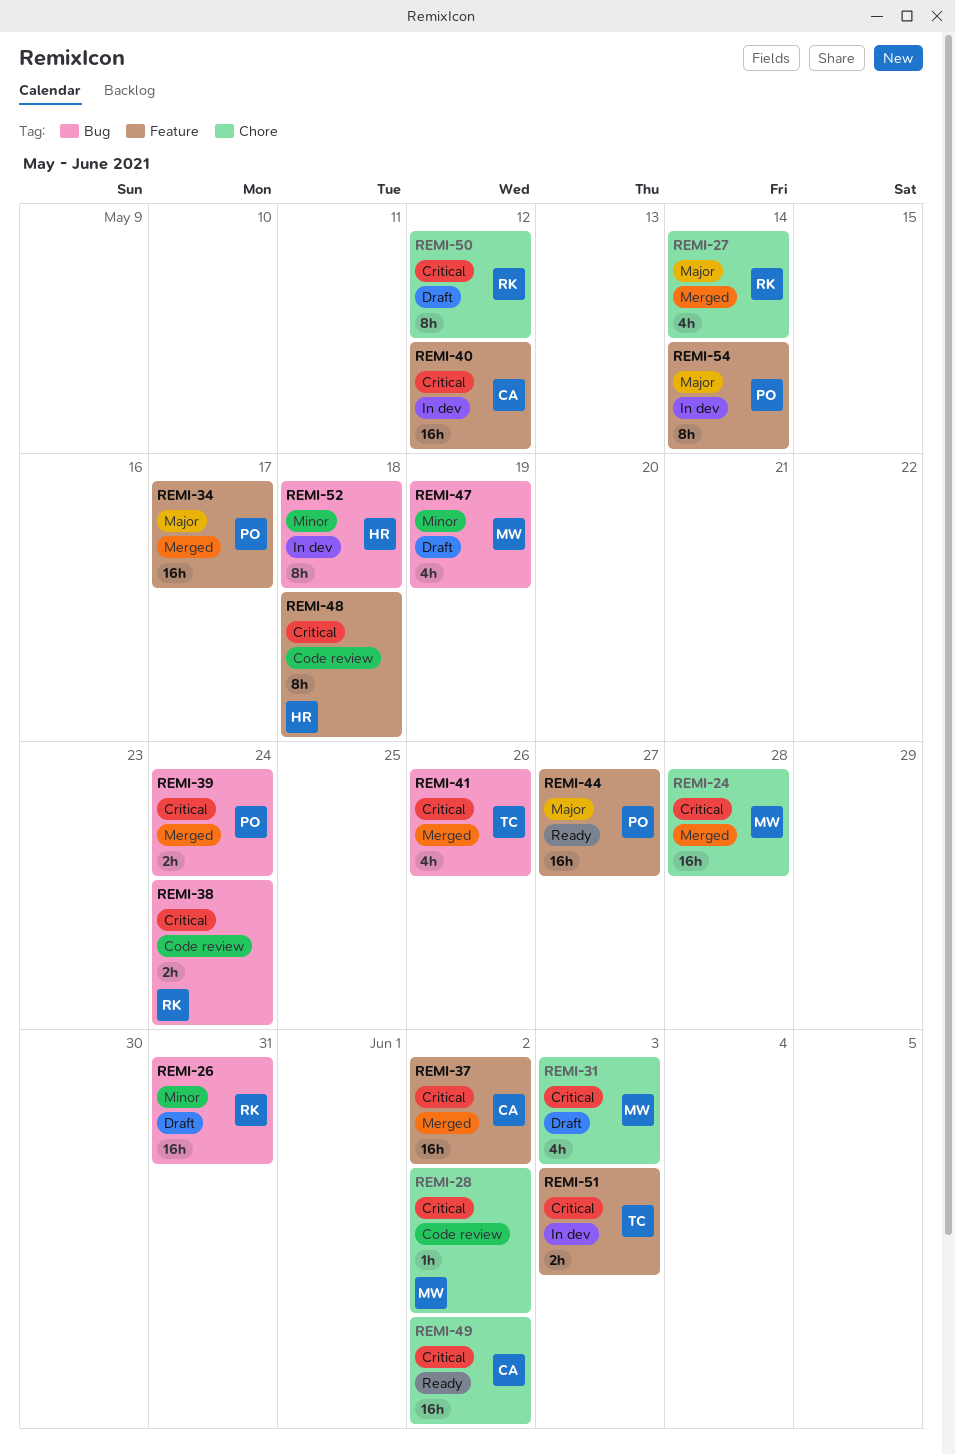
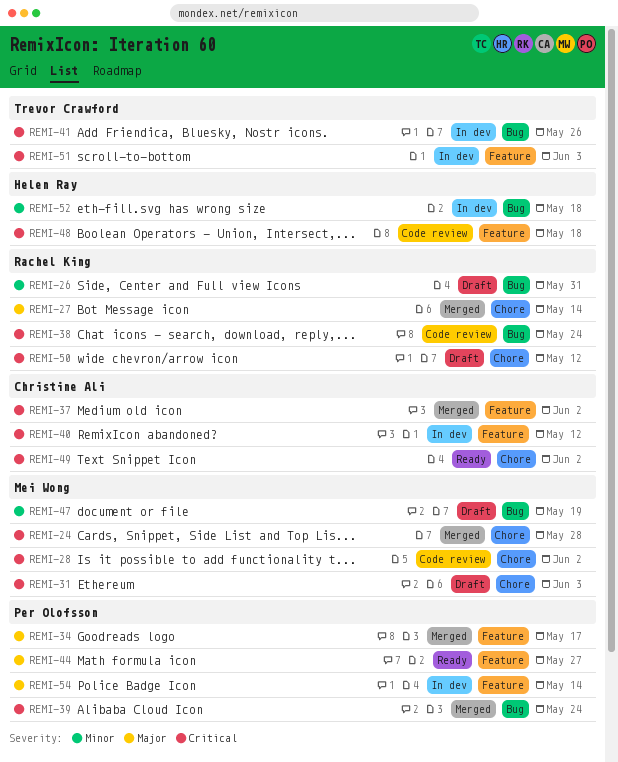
REMI-41, status: Merged -> In dev

